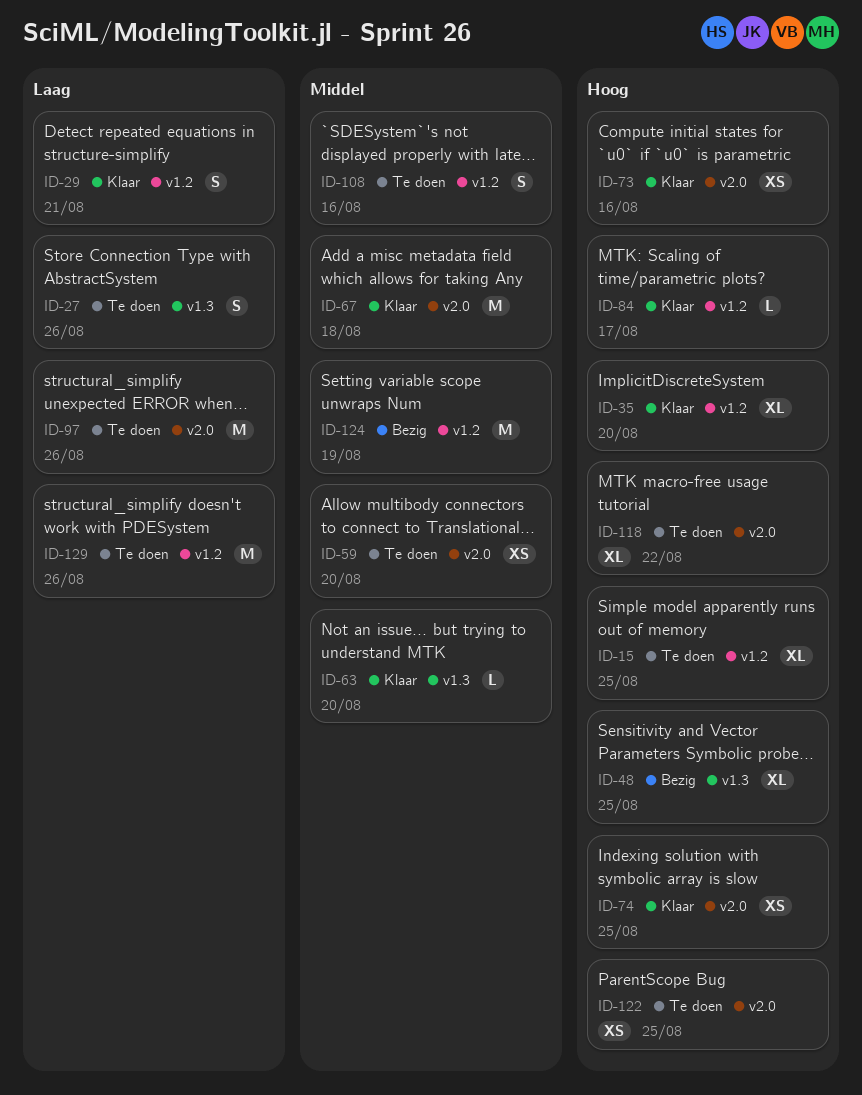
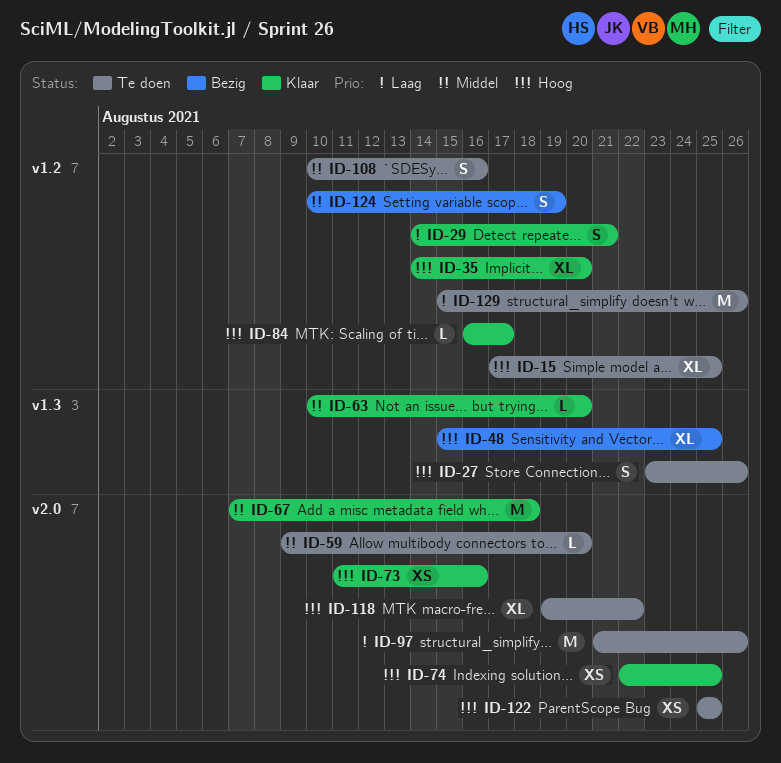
ID-27, priority: Laag -> Hoog
ID-59, estimate: XS -> L
ID-124, estimate: M -> S

